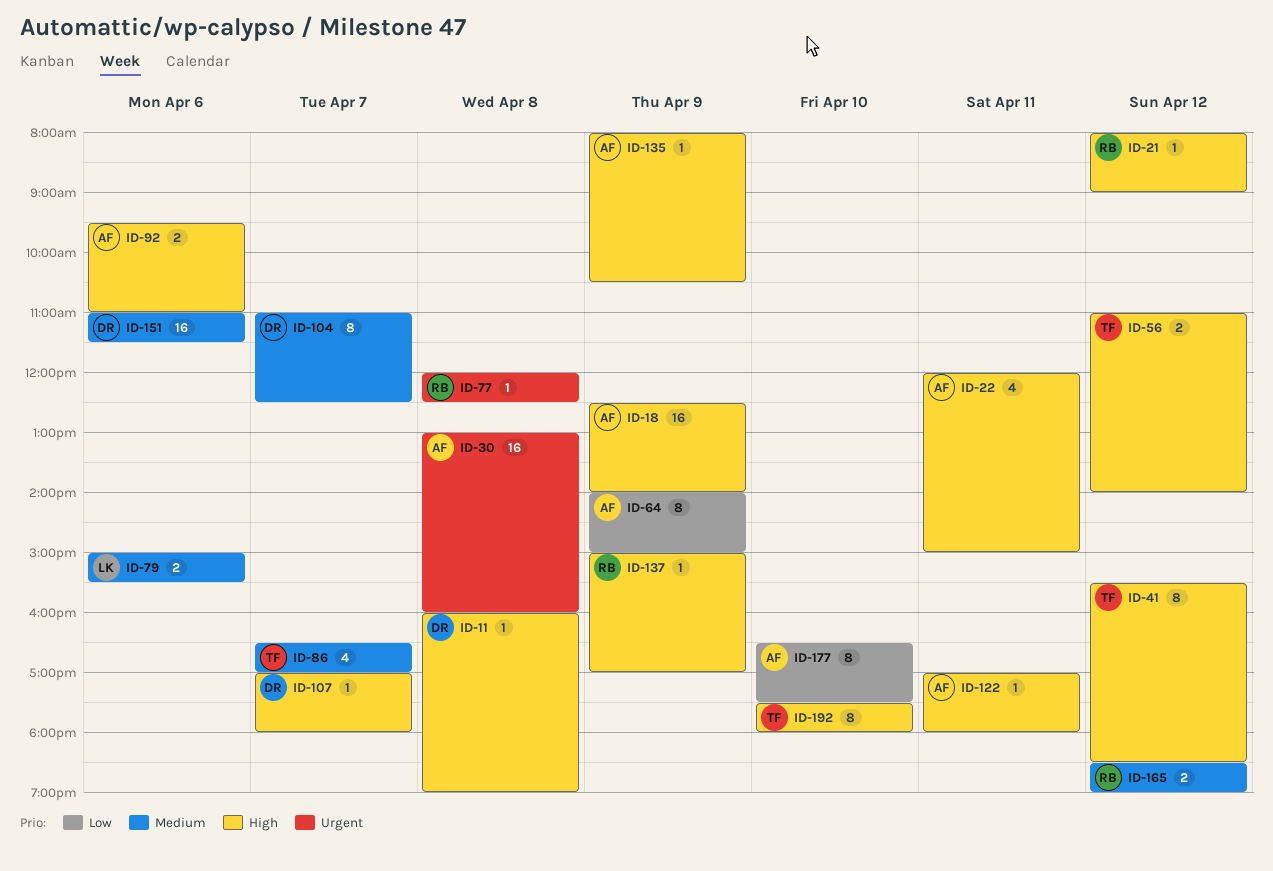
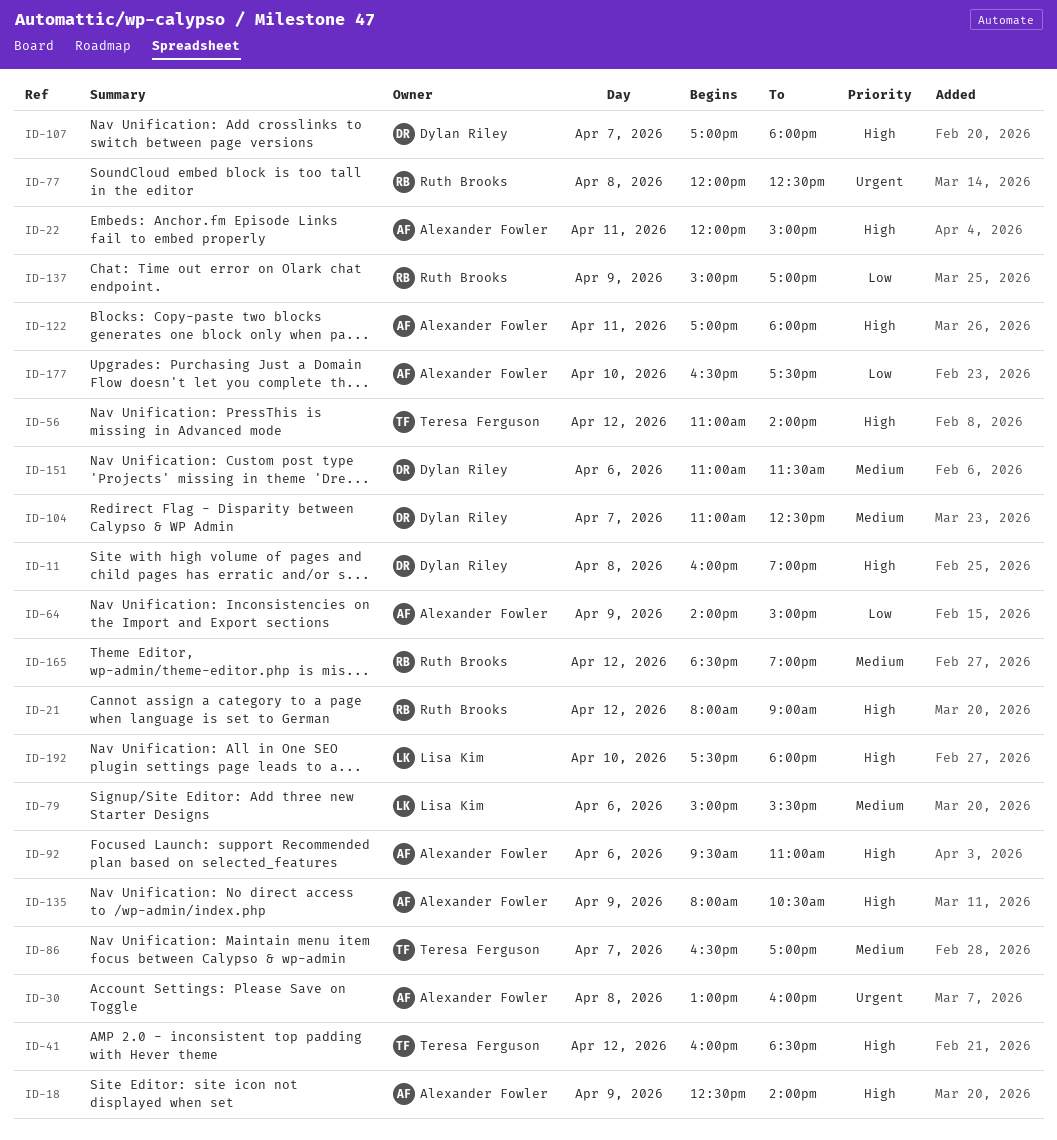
ID-41, begins: 15:30 -> 16:00
ID-137, priority: High -> Low
ID-192, owner: Teresa Ferguson -> Lisa Kim

